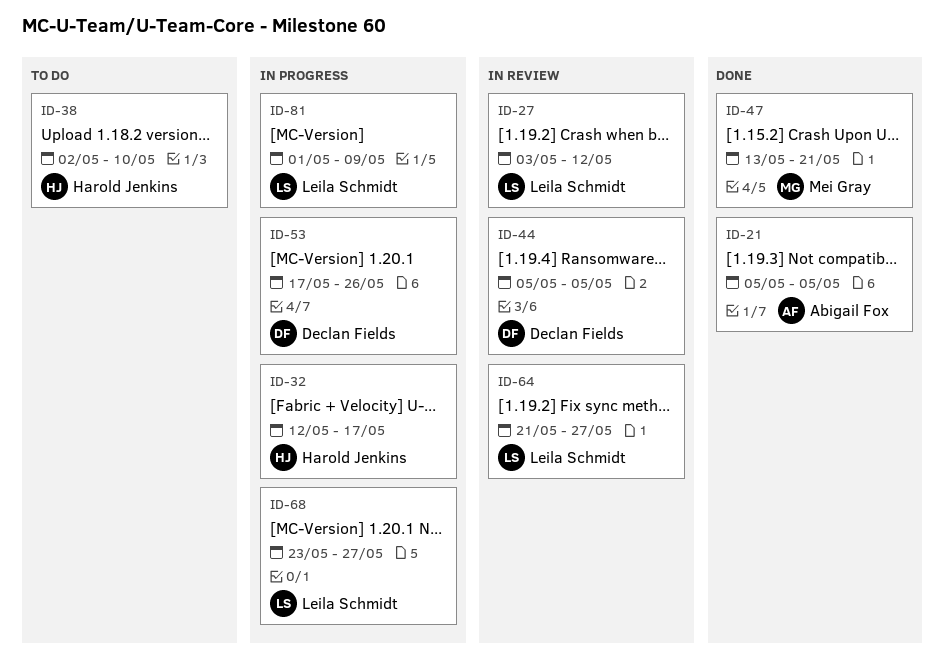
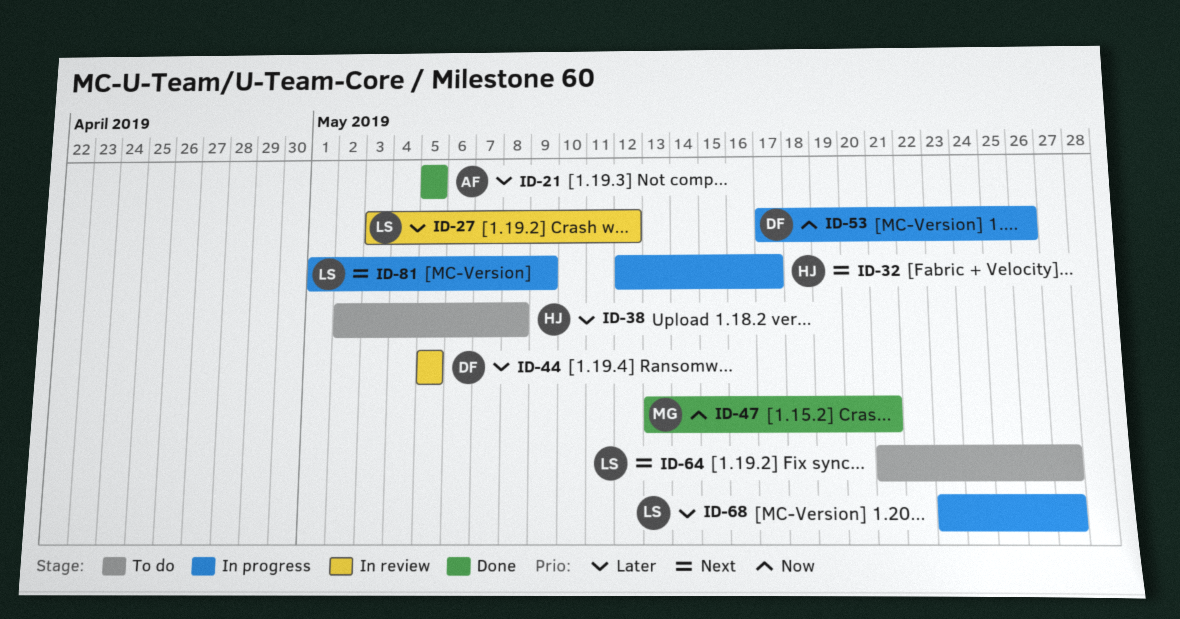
ID-38, due: May 10 -> May 8
ID-64, status: In review -> To do

